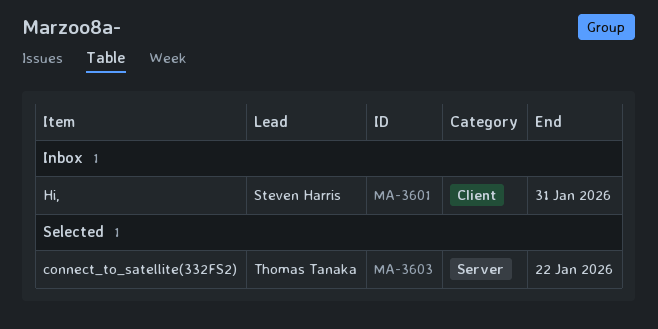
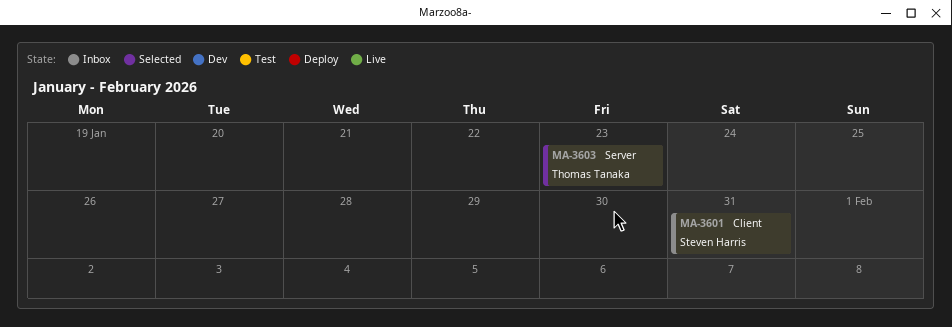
MA-3603, due: Jan 22 -> Jan 23

